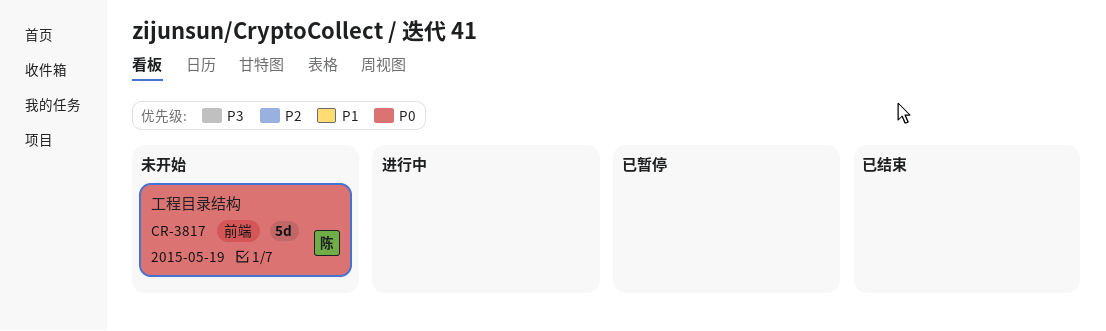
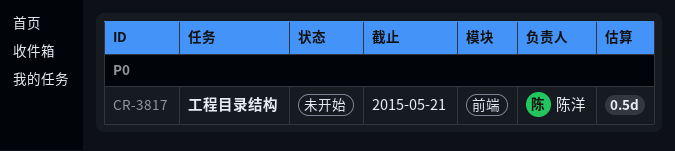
CR-3817, estimate: 5d -> 0.5d
CR-3817, due: May 19 -> May 21

